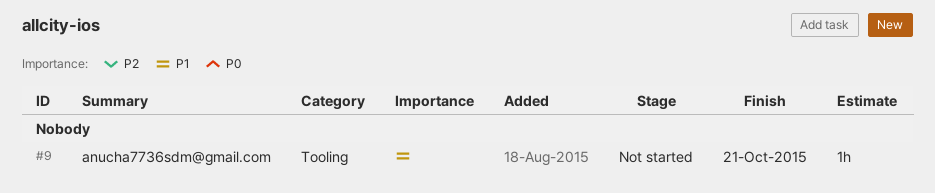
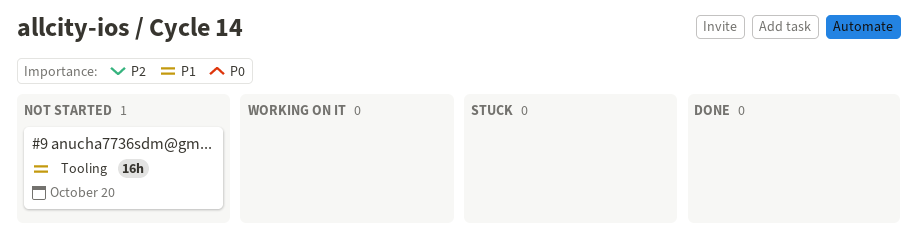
#9, estimate: 1h -> 16h
#9, due: Oct 21 -> Oct 20

